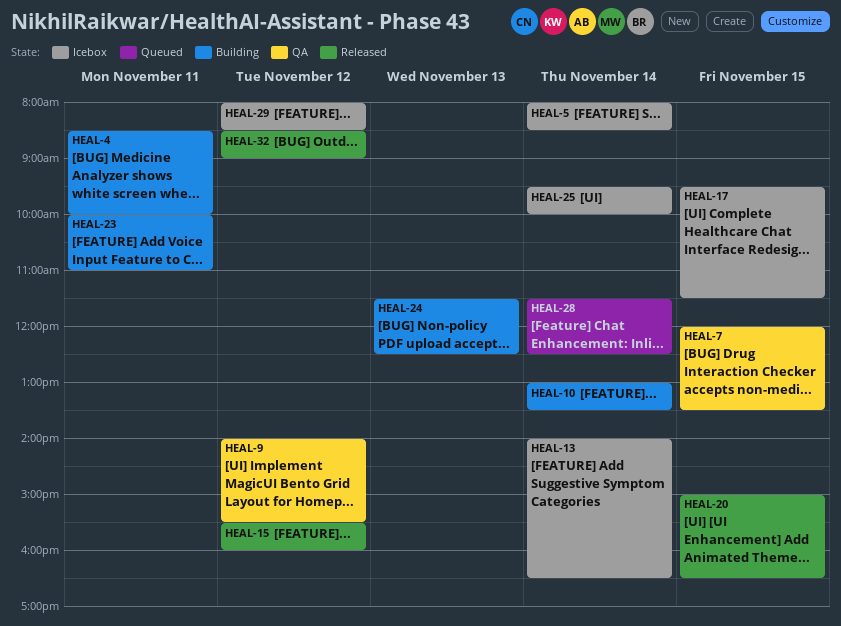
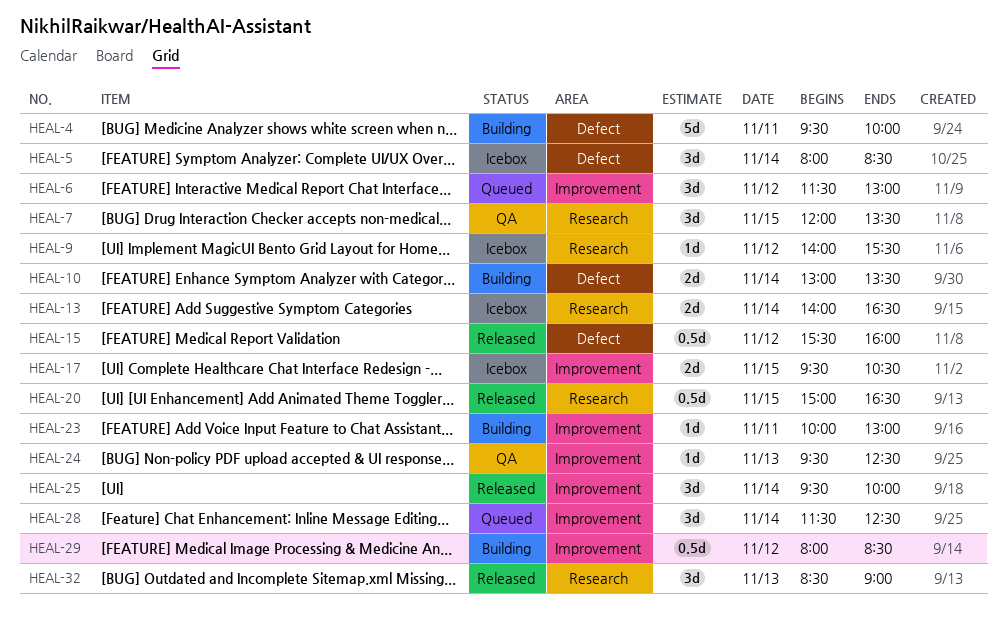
HEAL-4, begins: 08:30 -> 09:30
HEAL-6: none -> present
HEAL-9, status: QA -> Icebox
HEAL-17, ends: 11:30 -> 10:30
HEAL-23, ends: 11:00 -> 13:00
HEAL-24, status: Building -> QA
HEAL-24, begins: 11:30 -> 09:30
HEAL-25, status: Icebox -> Released
HEAL-29, status: Icebox -> Building
HEAL-32, day: Nov 12 -> Nov 13

